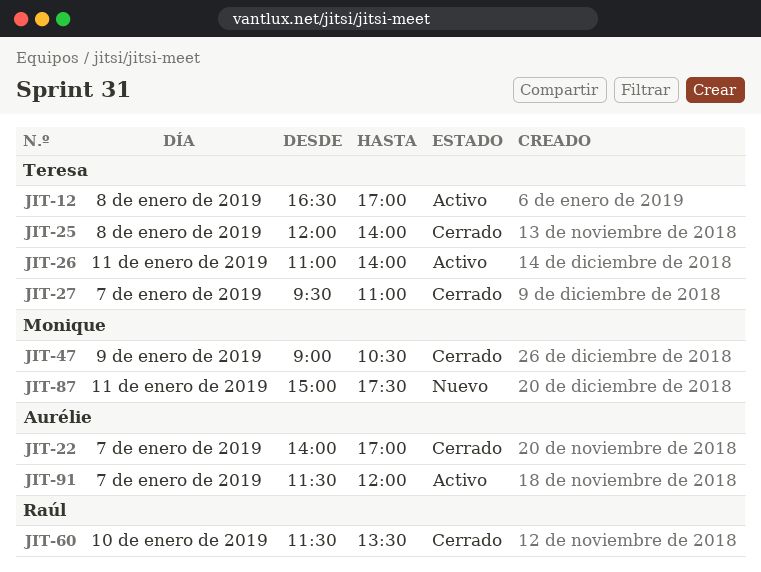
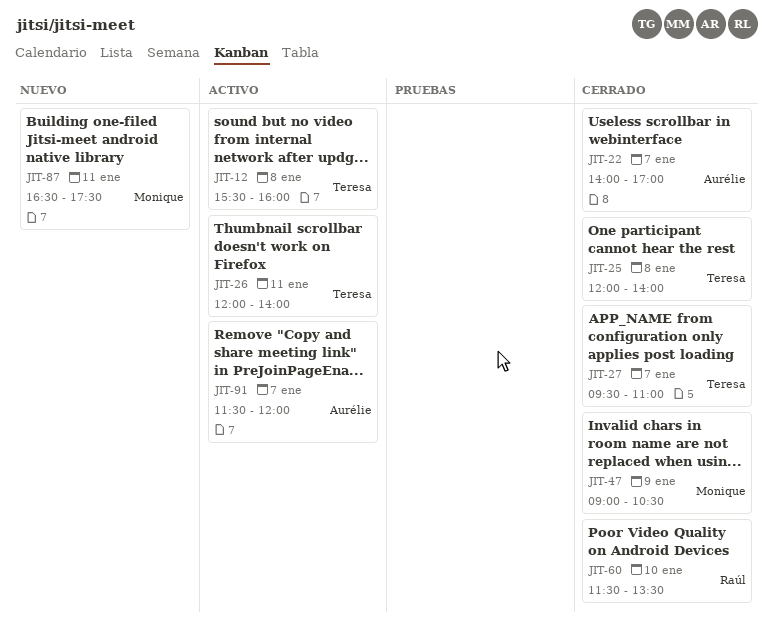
JIT-12, begins: 16:30 -> 15:30
JIT-12, ends: 17:00 -> 16:00
JIT-26, begins: 11:00 -> 12:00
JIT-87, begins: 15:00 -> 16:30

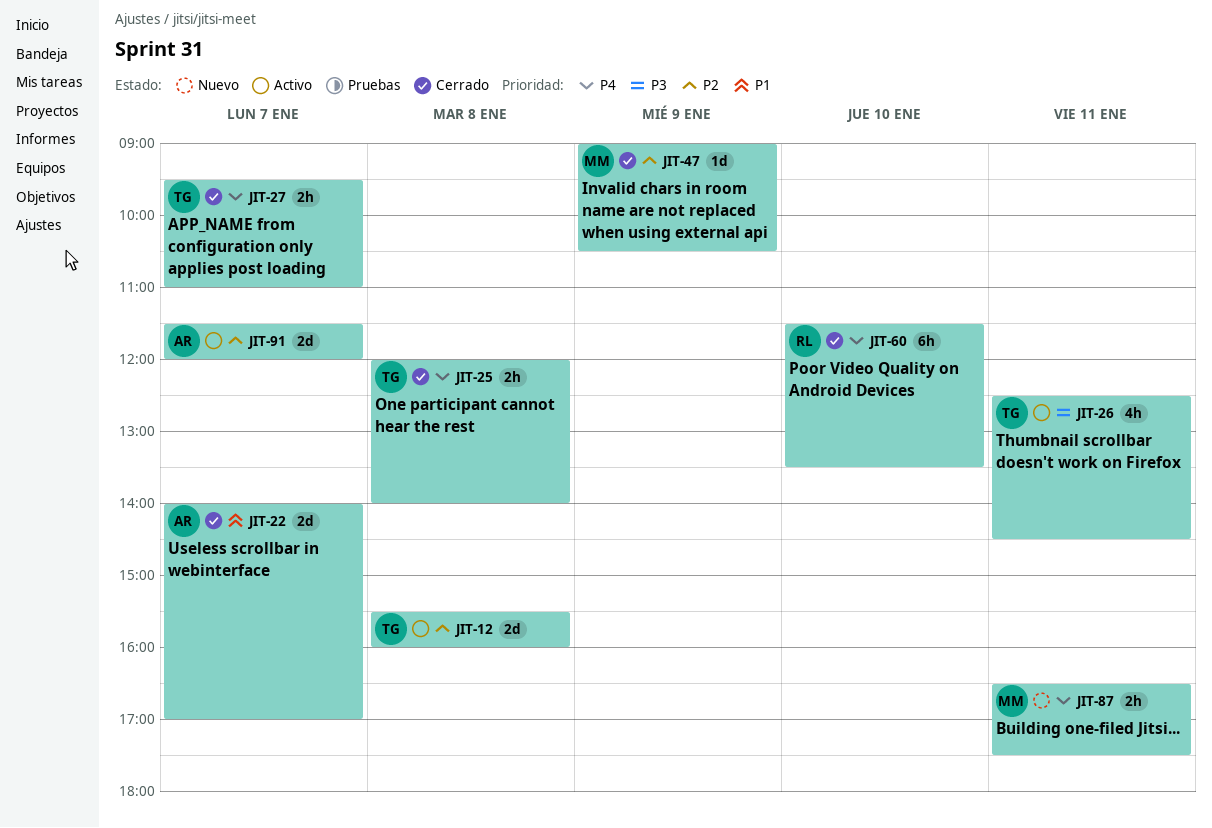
JIT-26, begins: 12:00 -> 12:30
JIT-26, ends: 14:00 -> 14:30

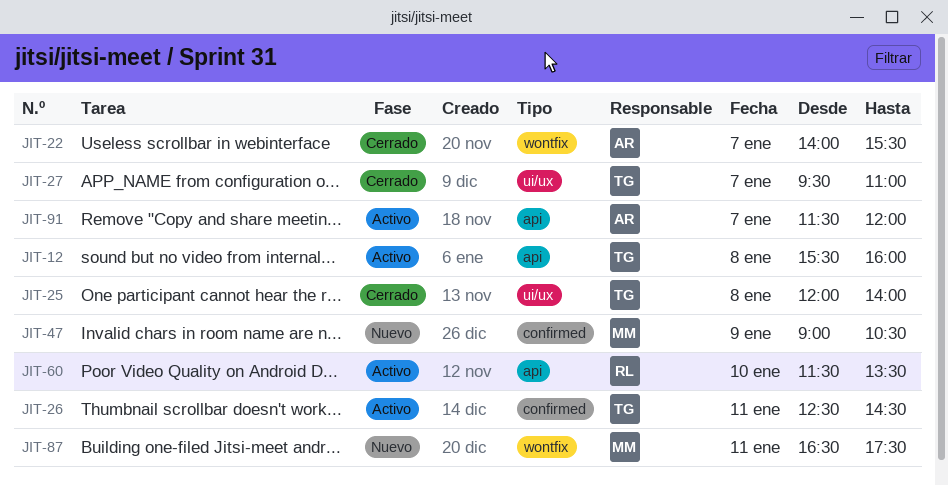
JIT-22, ends: 17:00 -> 15:30
JIT-47, status: Cerrado -> Nuevo
JIT-60, status: Cerrado -> Activo

